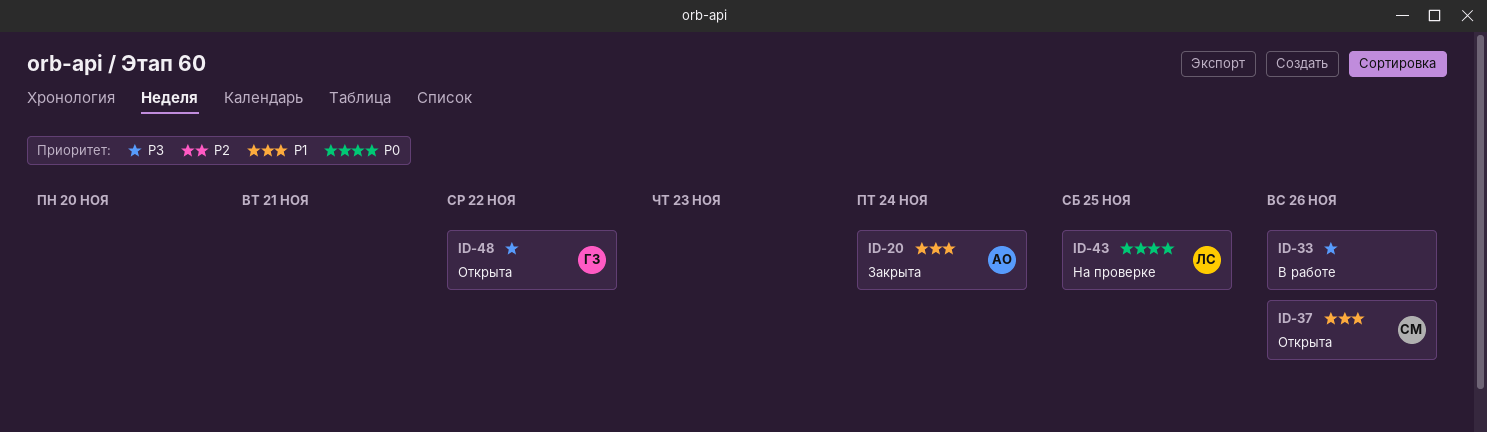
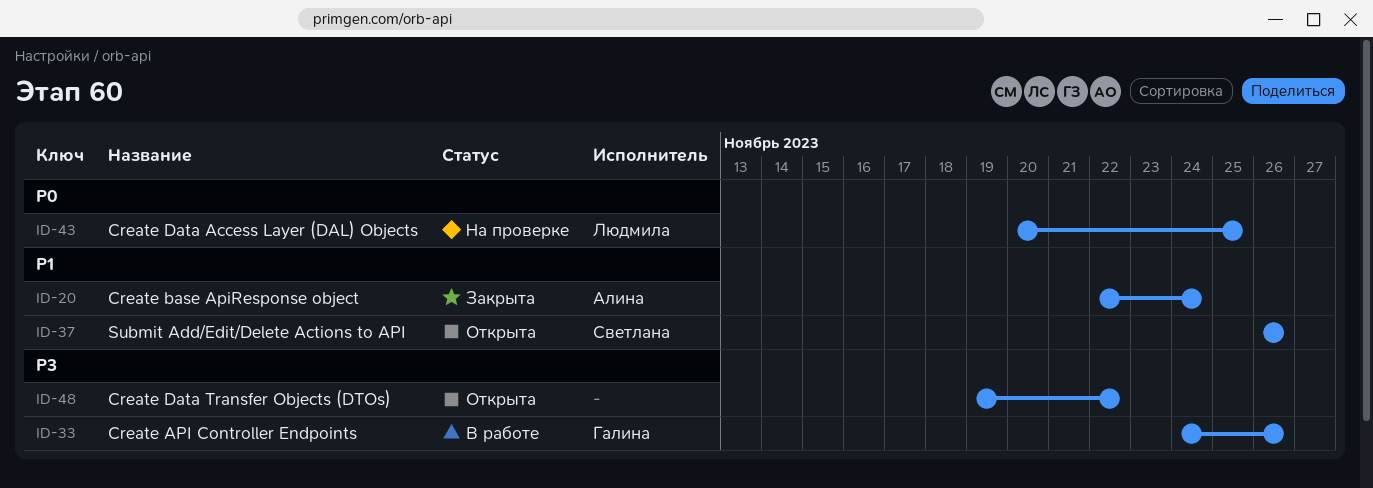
ID-33, owner: none -> Галина
ID-48, owner: Галина -> none

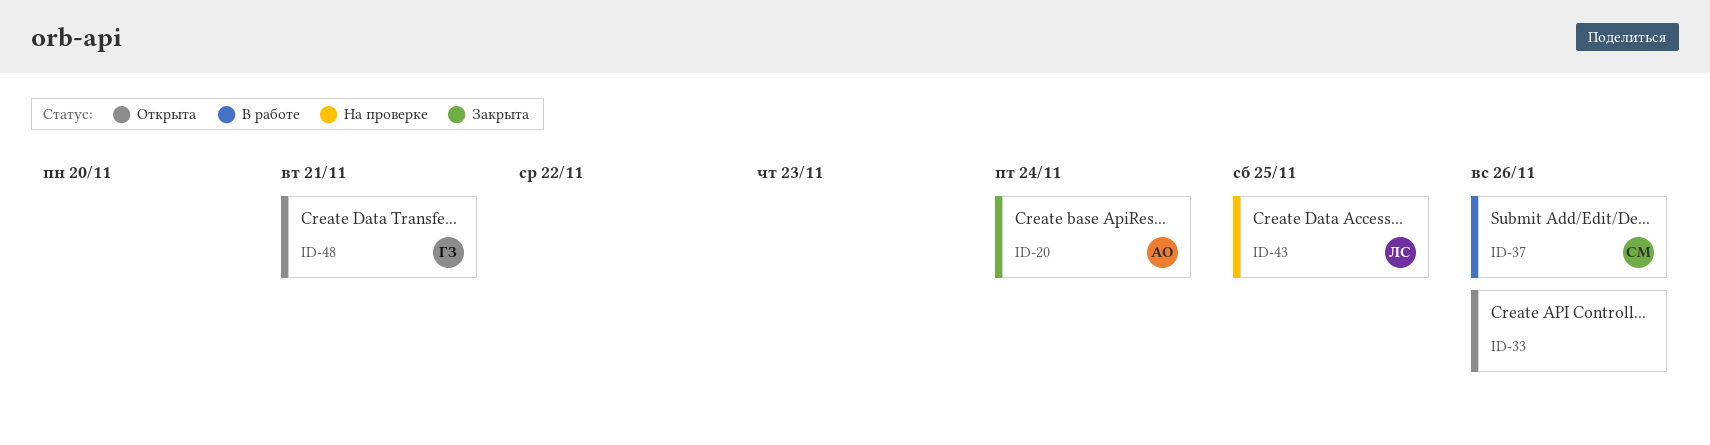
ID-33, status: В работе -> Открыта
ID-33, owner: Галина -> none
ID-37, status: Открыта -> В работе
ID-48, owner: none -> Галина
ID-48, due: Nov 22 -> Nov 21

